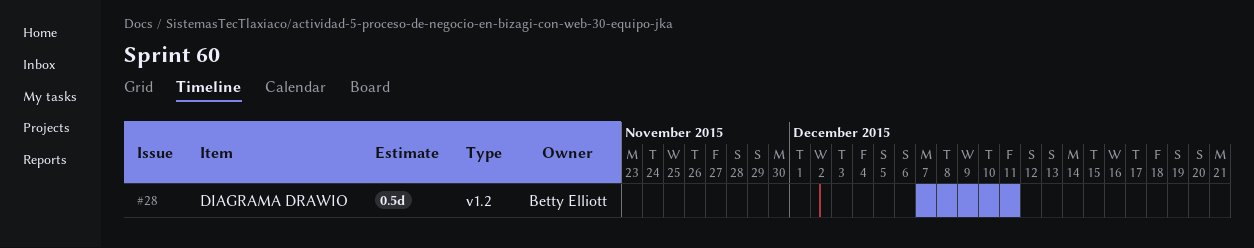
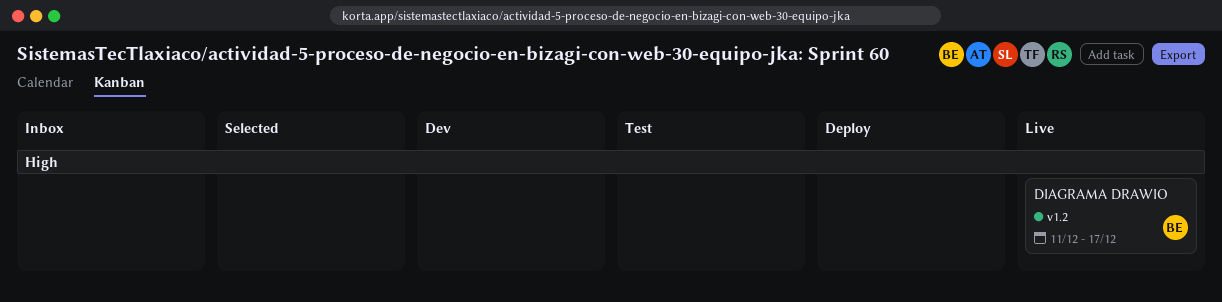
DIAGRAMA DRAWIO, start: Dec 7 -> Dec 11
DIAGRAMA DRAWIO, due: Dec 11 -> Dec 17

